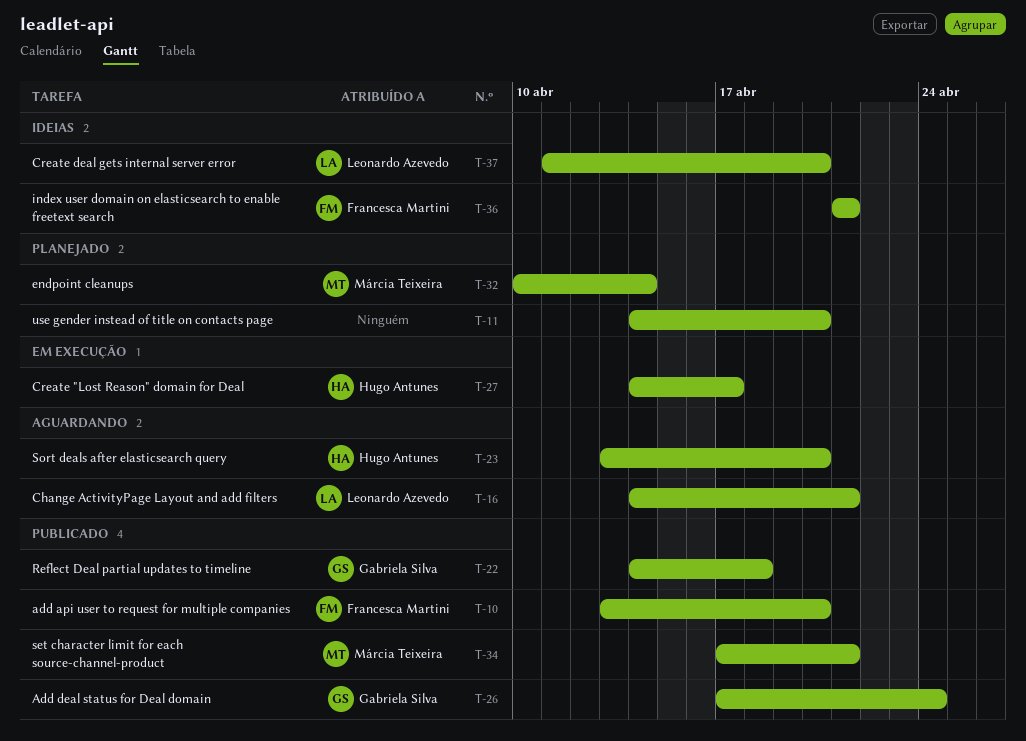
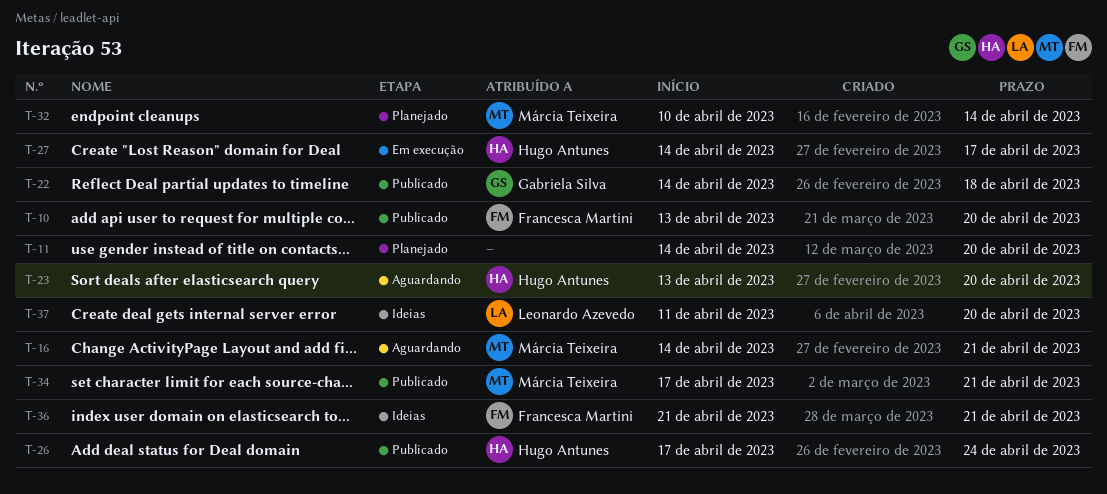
T-16, owner: Leonardo Azevedo -> Márcia Teixeira
T-26, owner: Gabriela Silva -> Hugo Antunes

